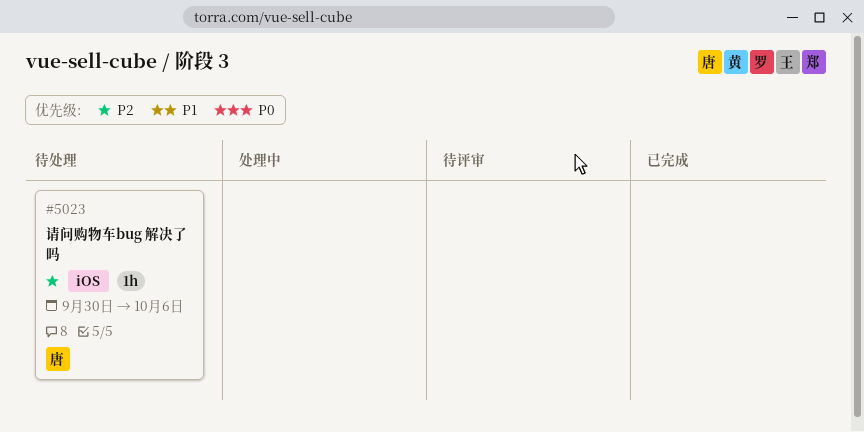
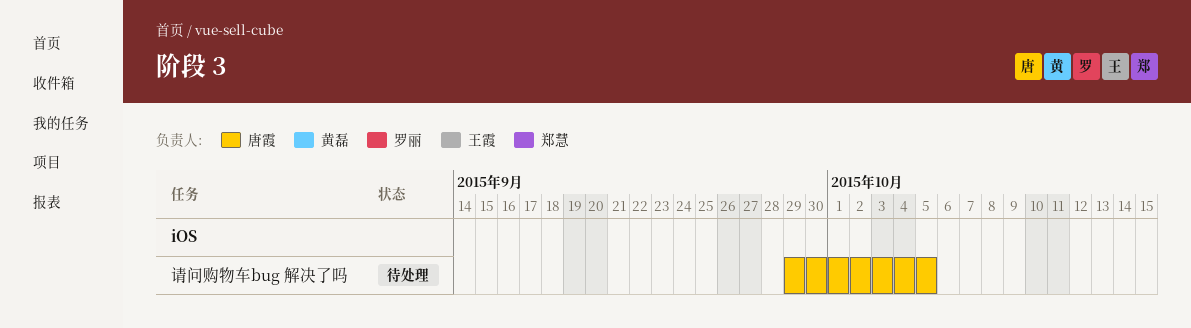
请问购物车bug 解决了吗, start: Sep 30 -> Sep 29
请问购物车bug 解决了吗, due: Oct 6 -> Oct 5

